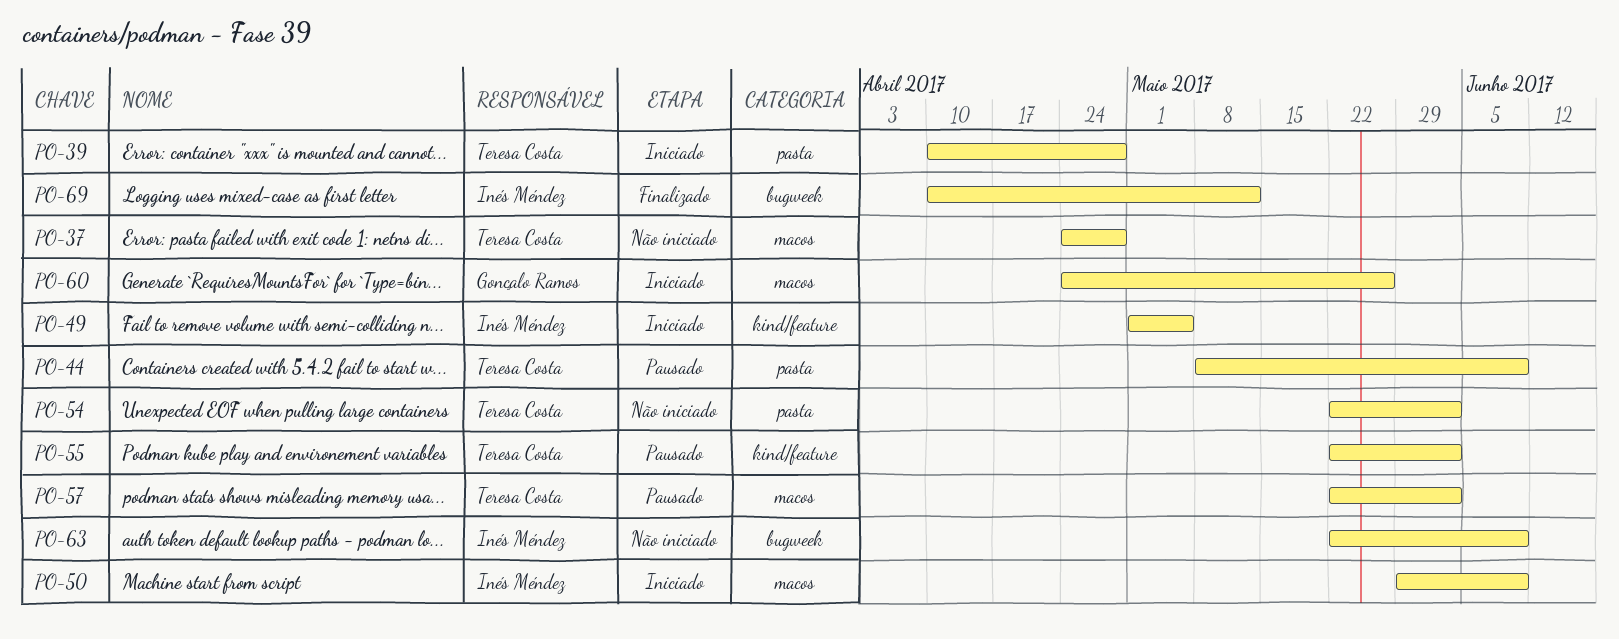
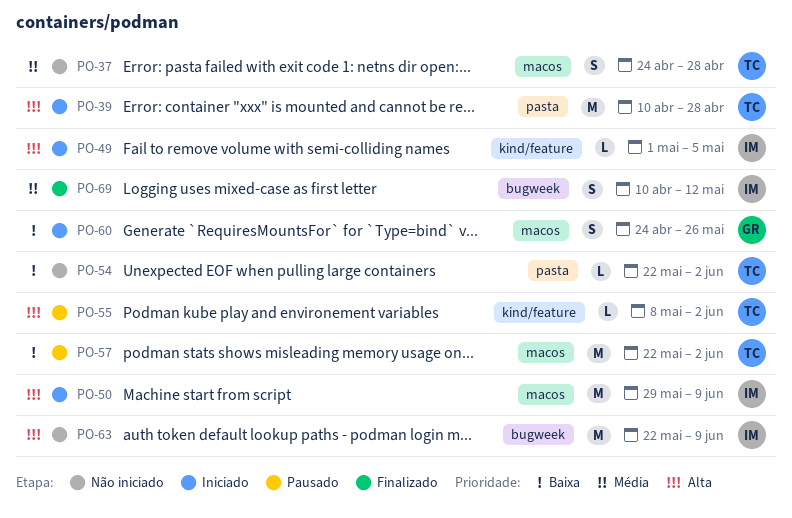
PO-44: present -> none
PO-55, start: May 22 -> May 8

